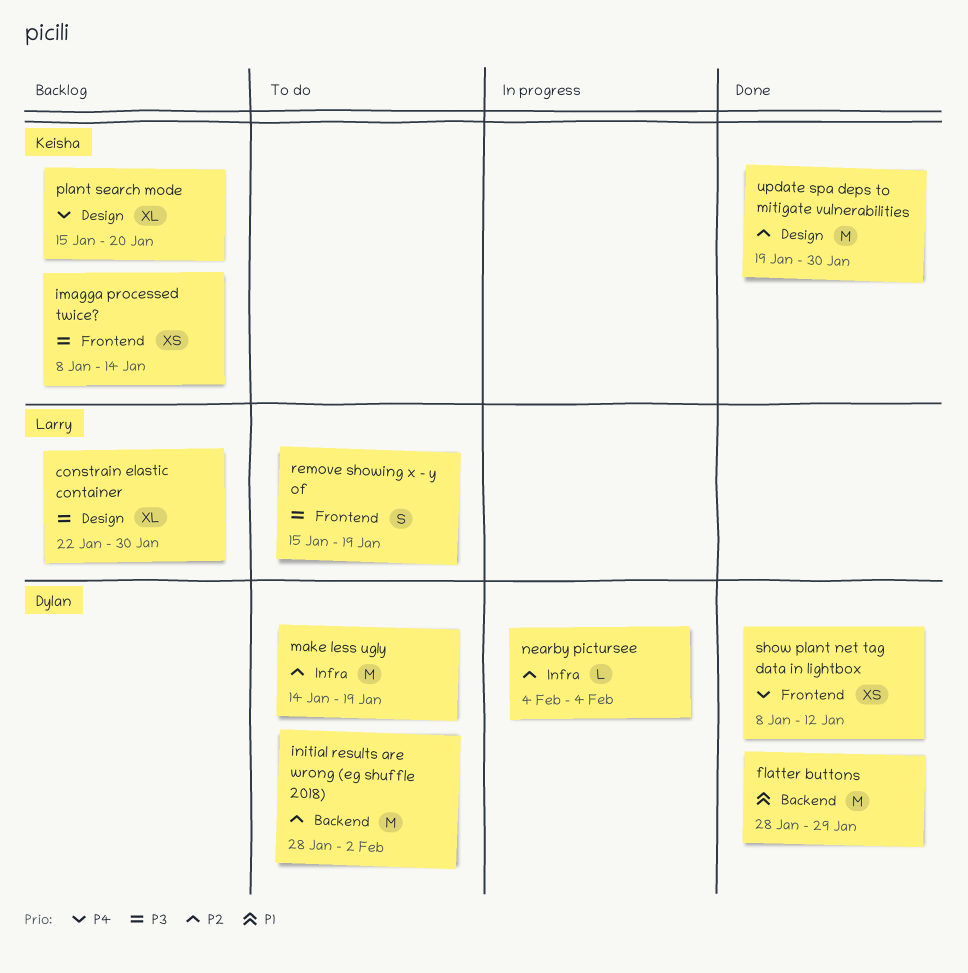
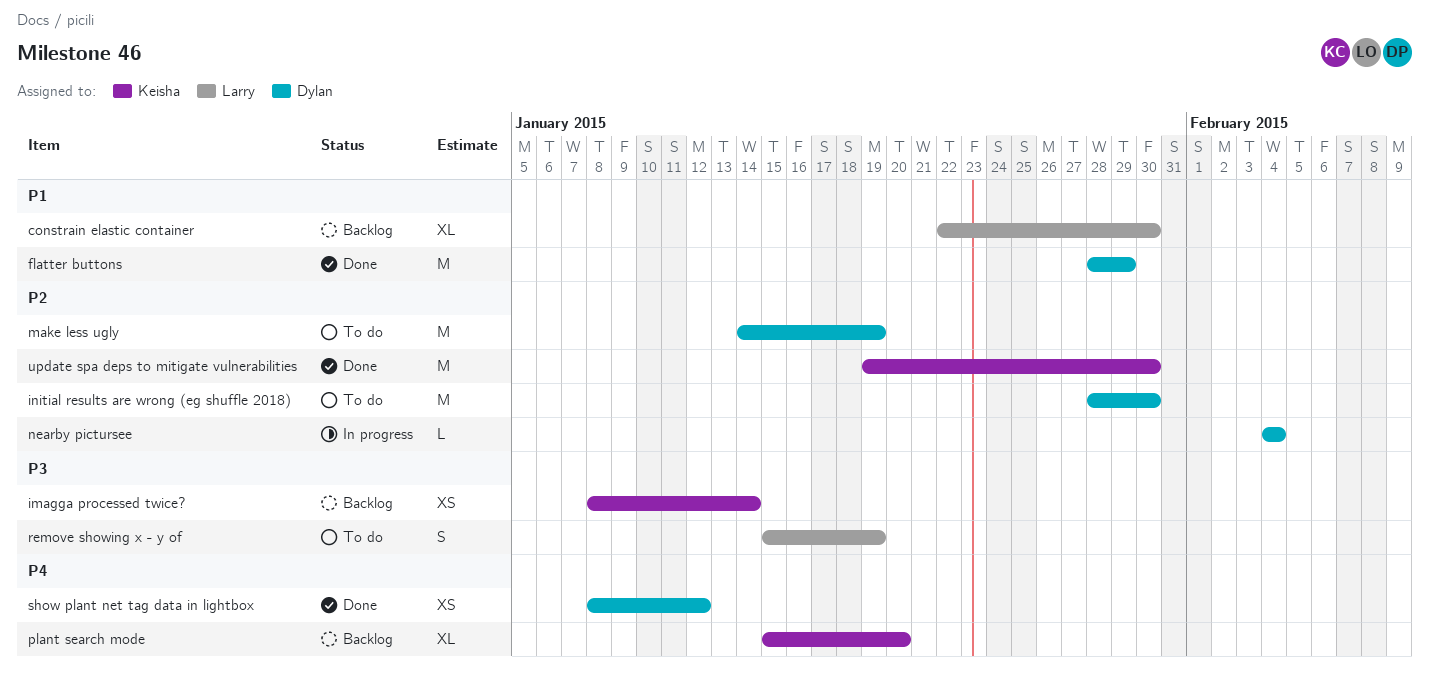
constrain elastic container, priority: P3 -> P1
initial results are wrong (eg shuffle 2018), due: Feb 2 -> Jan 30

